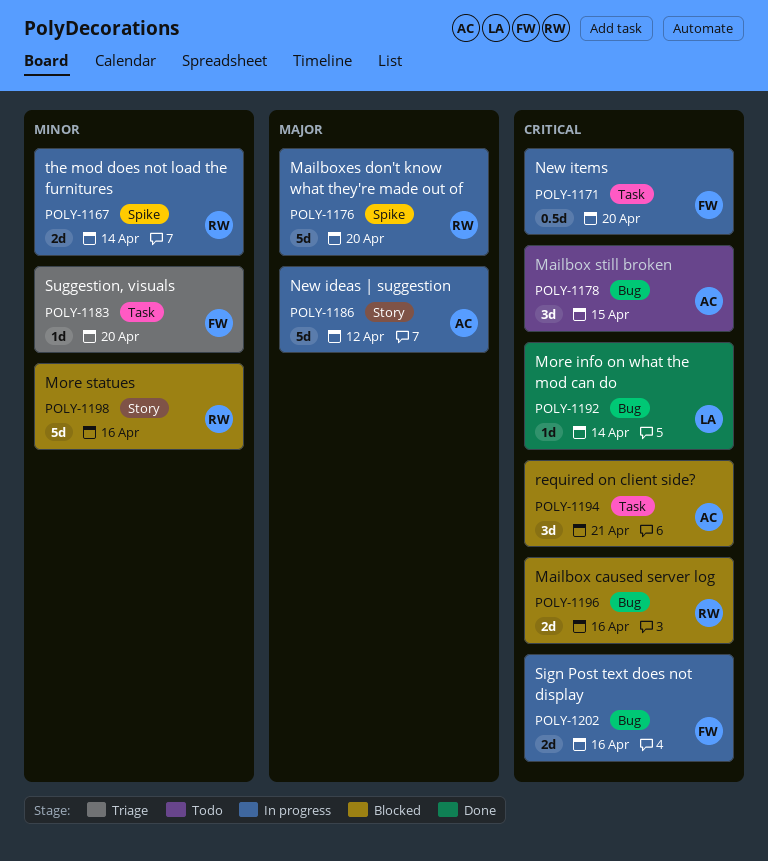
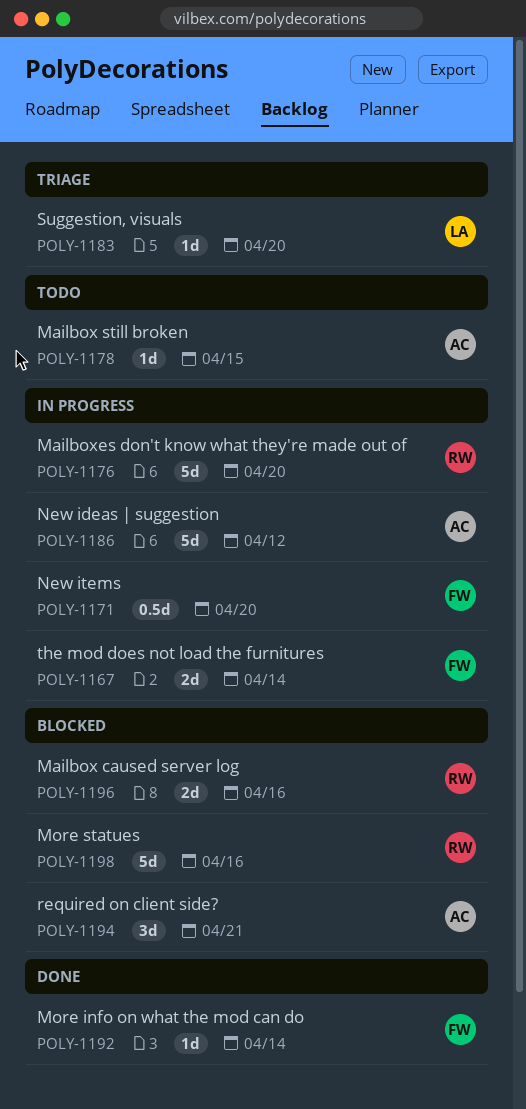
POLY-1167, owner: RW -> FW
POLY-1178, estimate: 3d -> 1d
POLY-1183, owner: FW -> LA
POLY-1192, owner: LA -> FW
POLY-1202: present -> none

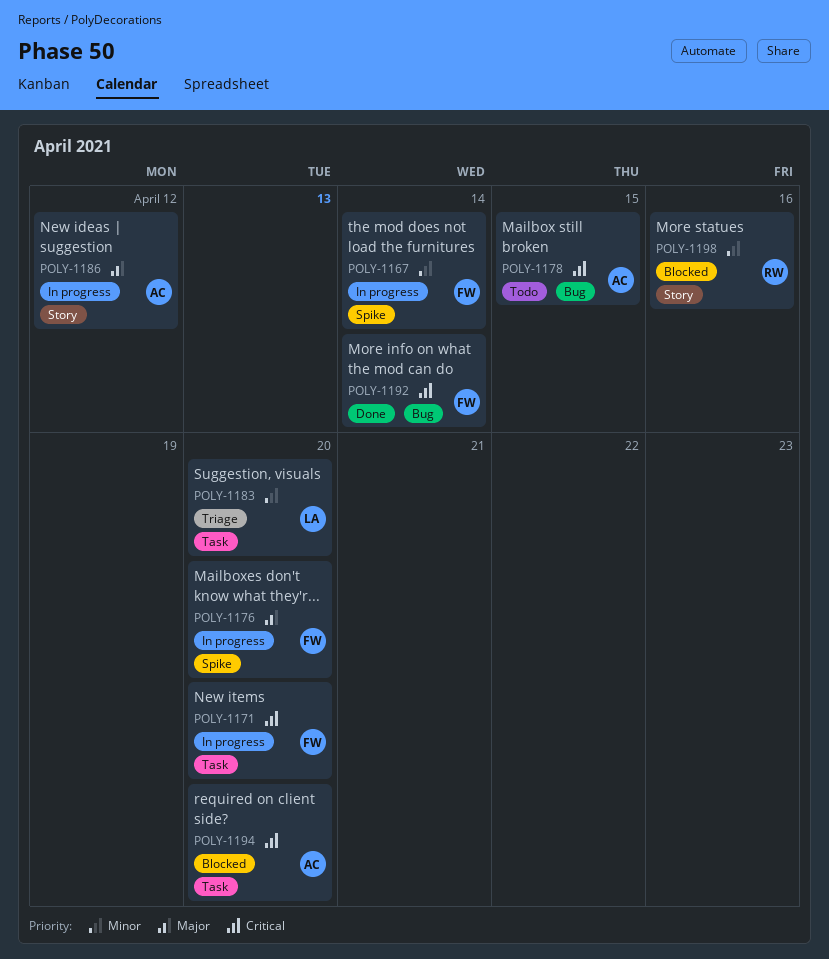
POLY-1176, owner: RW -> FW
POLY-1194, due: Apr 21 -> Apr 20
POLY-1196: present -> none

